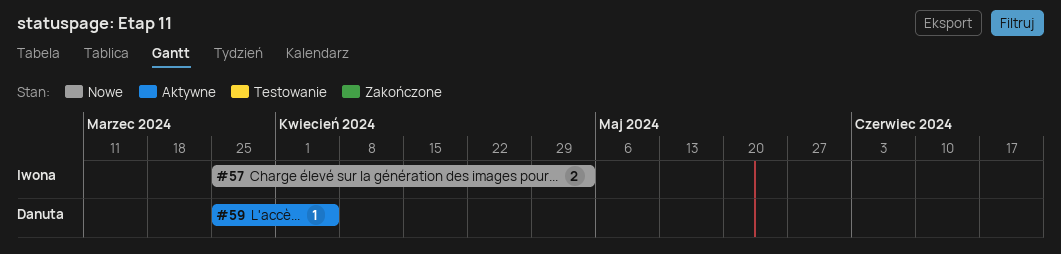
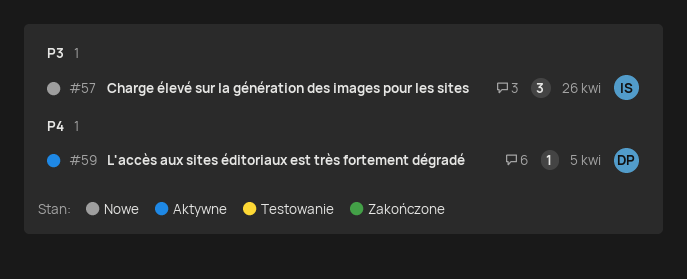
#57, estimate: 2 -> 3
#57, due: May 3 -> Apr 26

